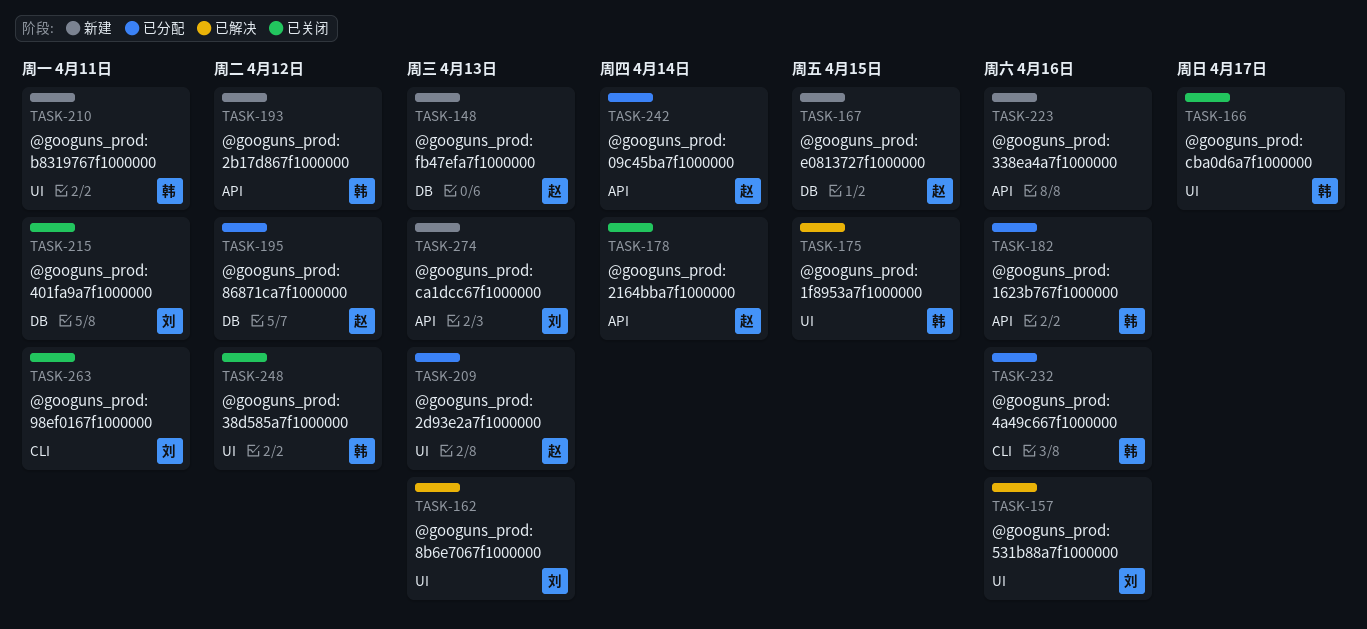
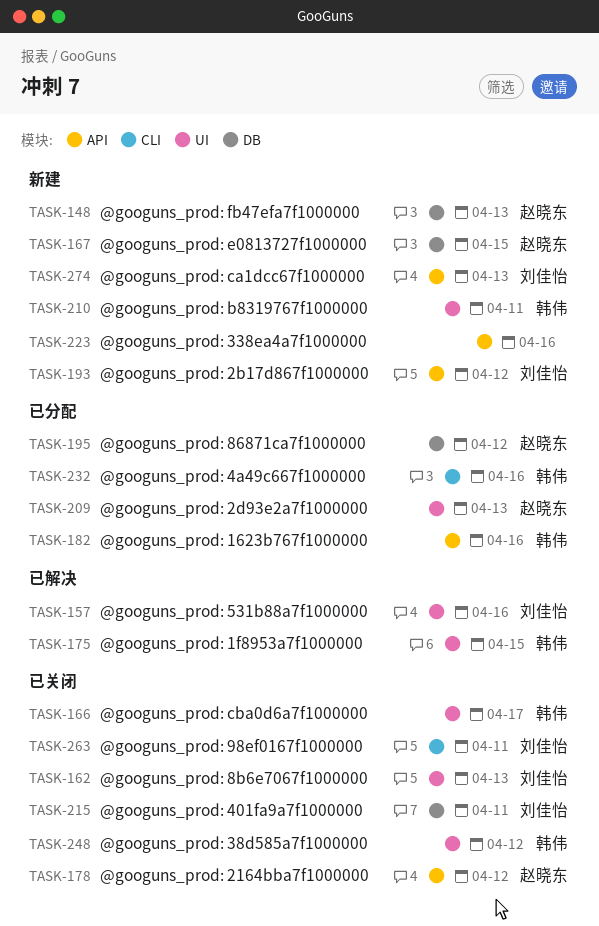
TASK-162, status: 已解决 -> 已关闭
TASK-178, due: Apr 14 -> Apr 12
TASK-193, owner: 韩伟 -> 刘佳怡
TASK-242: present -> none

